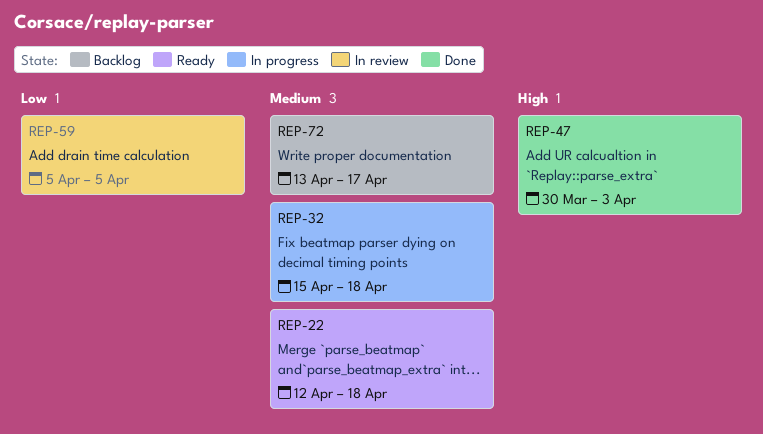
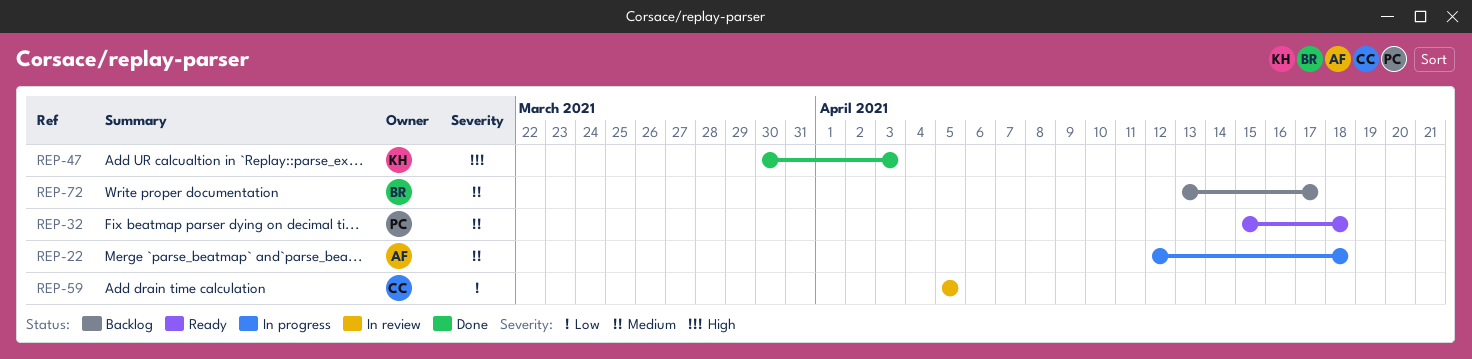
REP-22, status: Ready -> In progress
REP-32, status: In progress -> Ready

